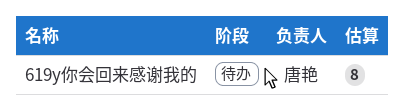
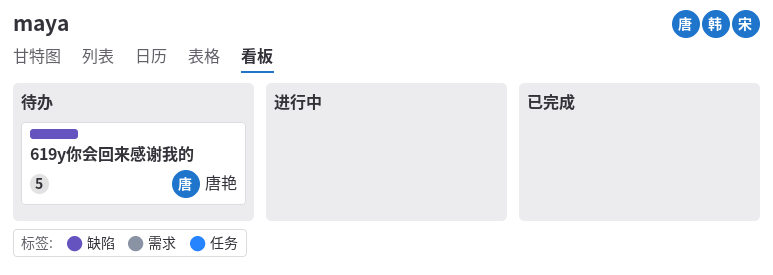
619y你会回来感谢我的, estimate: 8 -> 5

